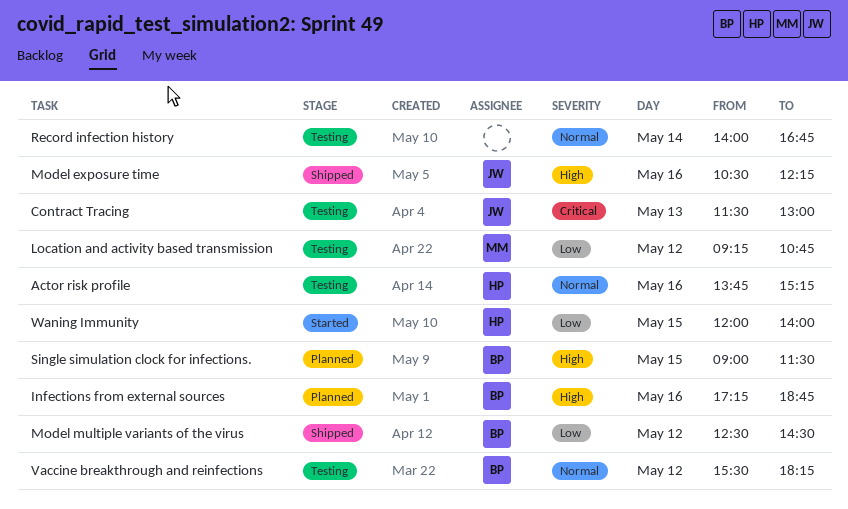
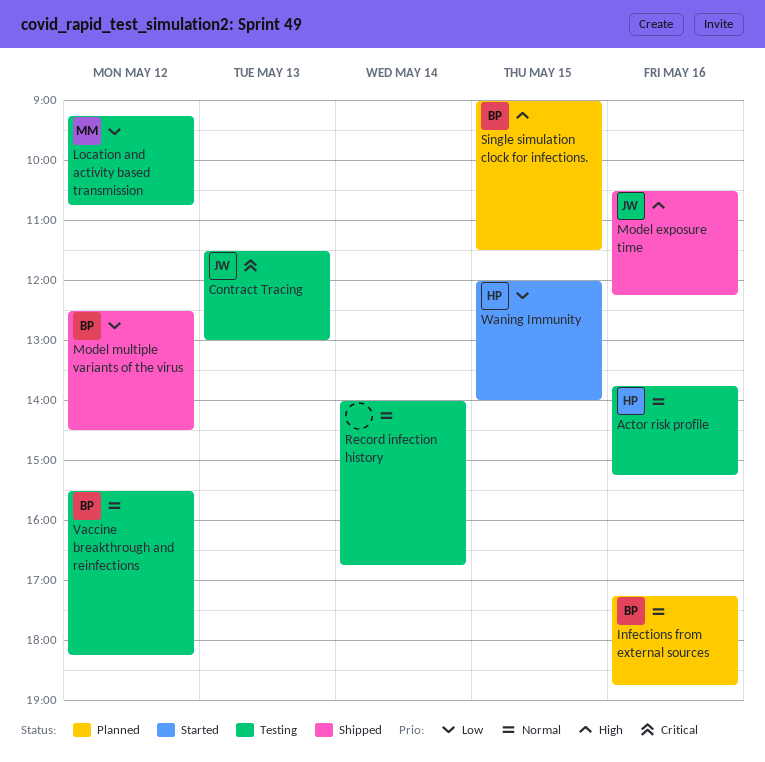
Infections from external sources, priority: High -> Normal

